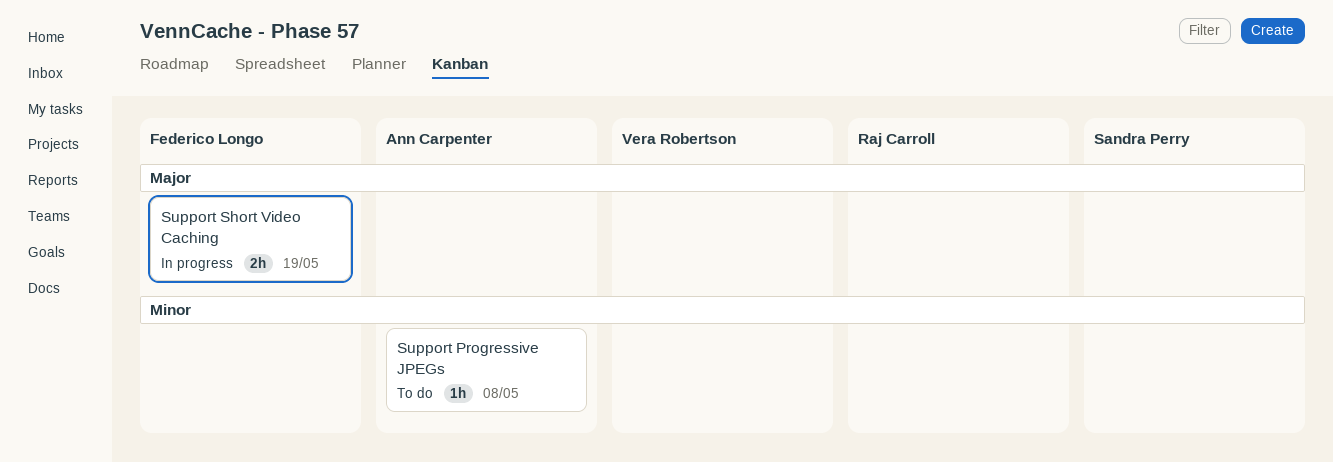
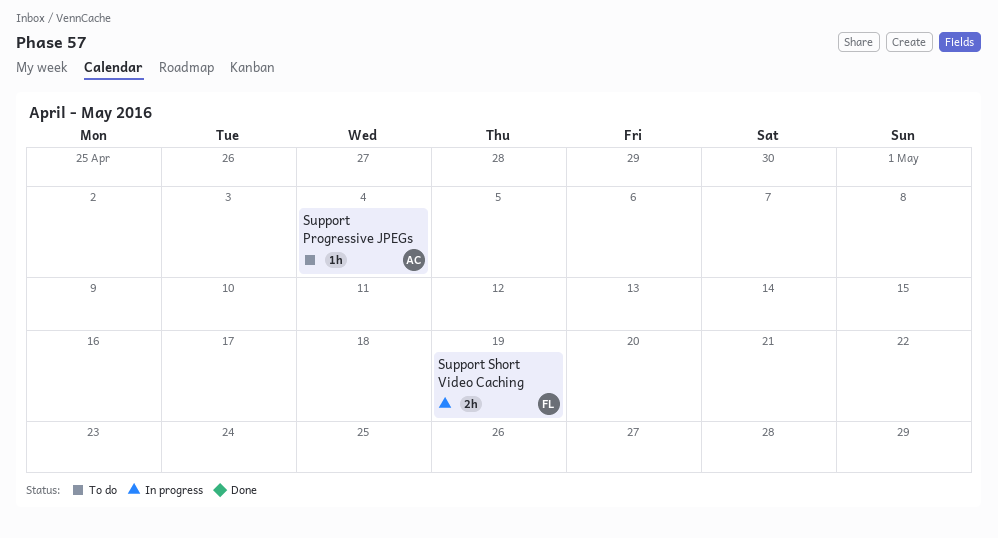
Support Progressive JPEGs, due: May 8 -> May 4

